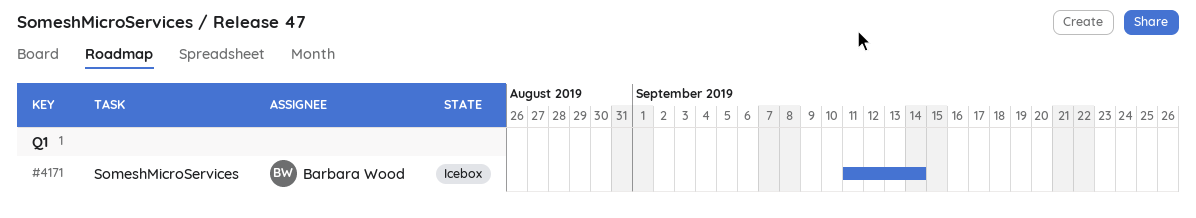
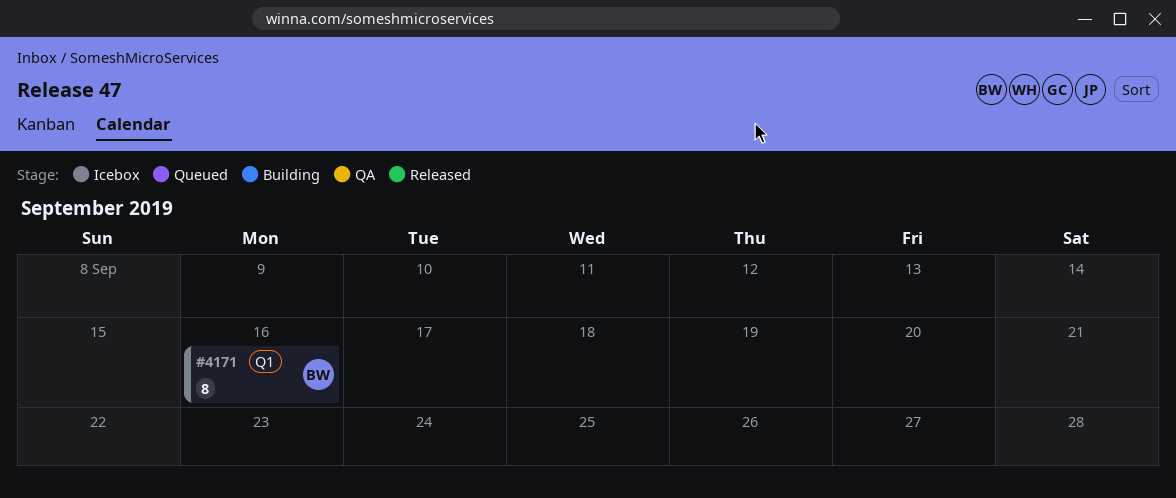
#4171, due: Sep 14 -> Sep 16

